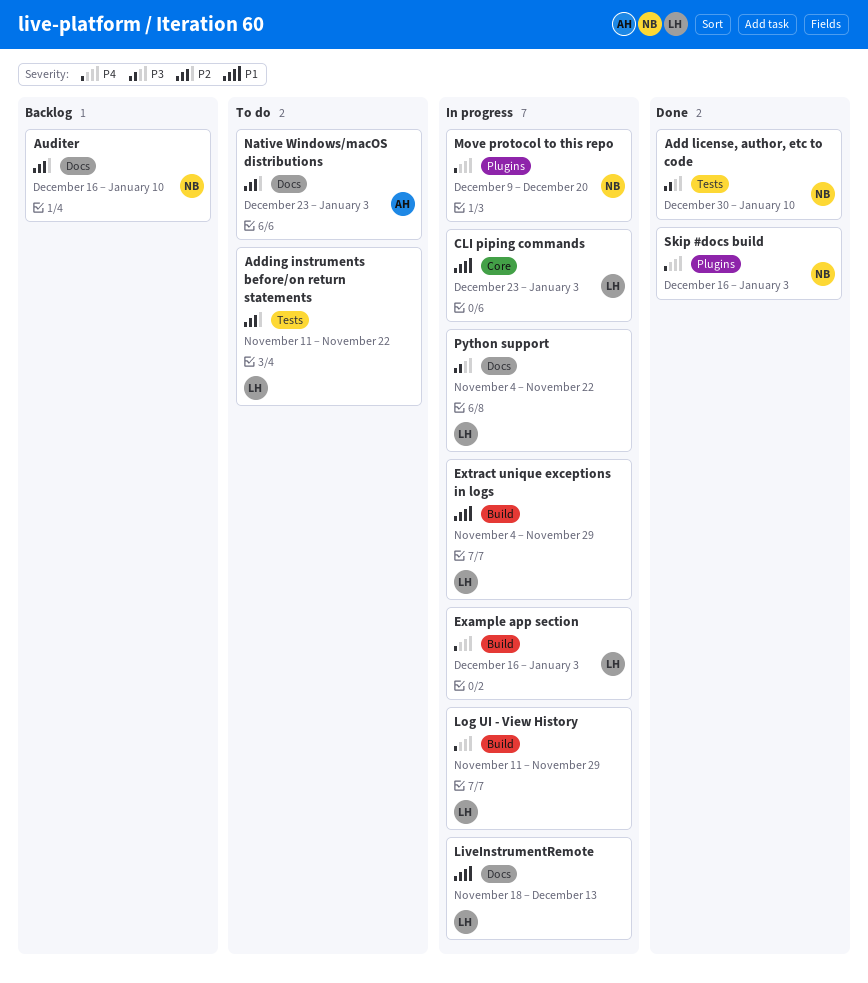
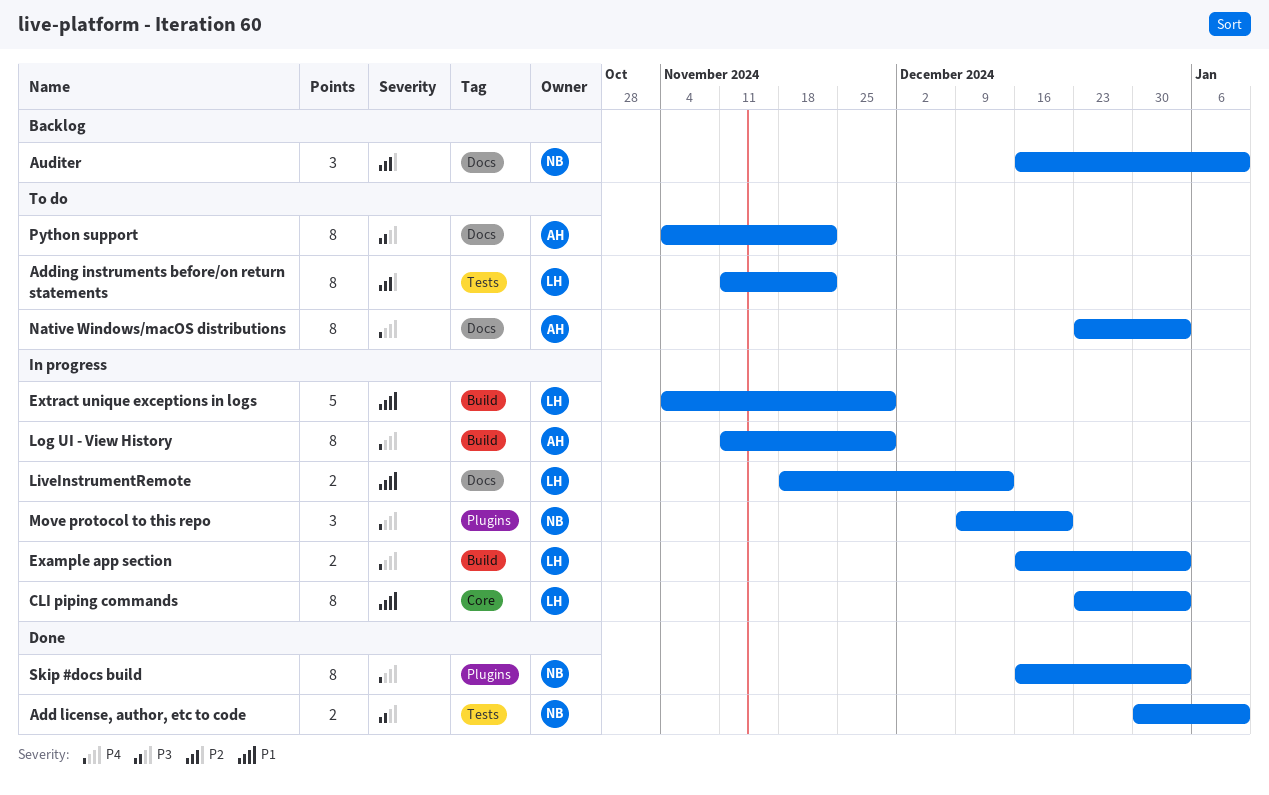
Log UI - View History, owner: LH -> AH
Native Windows/macOS distributions, priority: P2 -> P4
Python support, status: In progress -> To do
Python support, owner: LH -> AH

